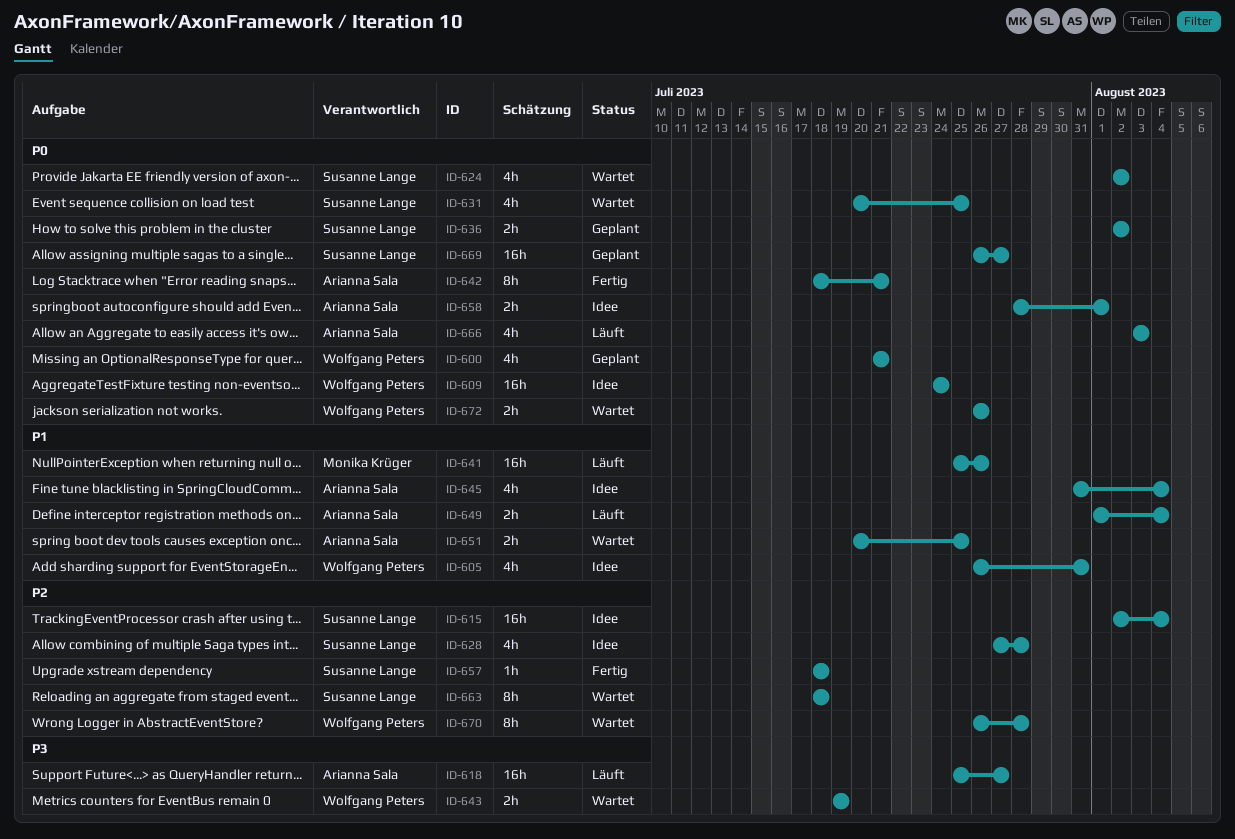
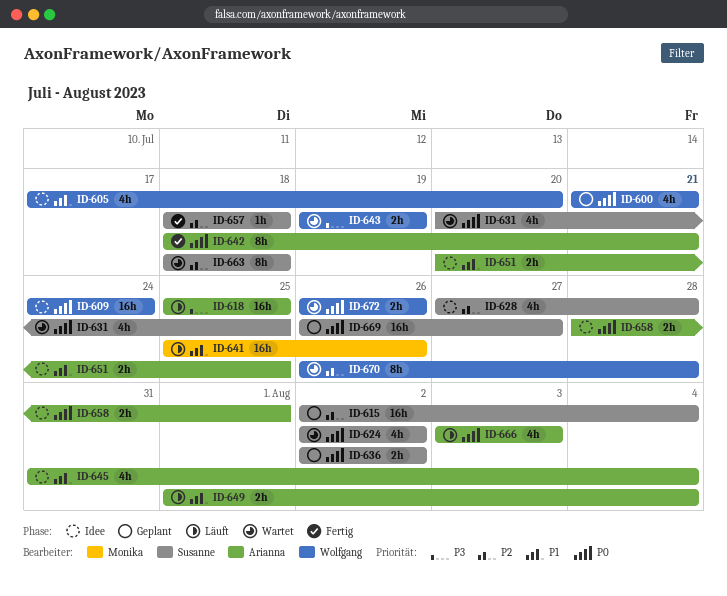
ID-605, start: Jul 26 -> Jul 17
ID-605, due: Jul 31 -> Jul 20
ID-615, status: Idee -> Geplant
ID-618, due: Jul 27 -> Jul 25
ID-651, status: Wartet -> Idee

